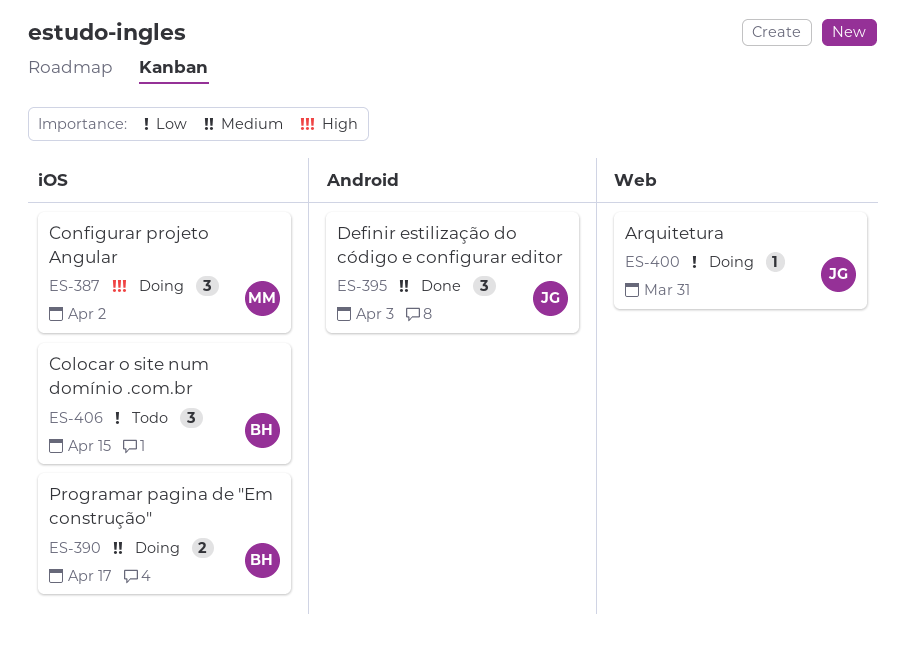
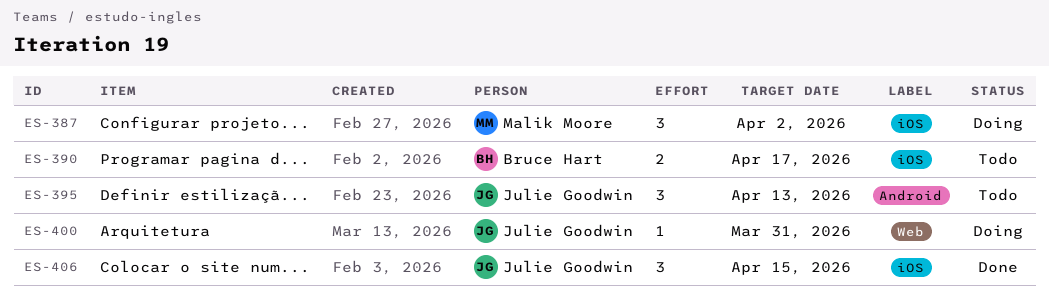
ES-390, status: Doing -> Todo
ES-395, status: Done -> Todo
ES-395, due: Apr 3 -> Apr 13
ES-406, status: Todo -> Done
ES-406, owner: Bruce Hart -> Julie Goodwin

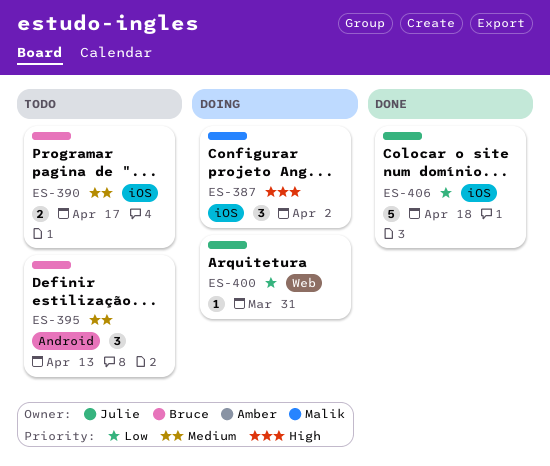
ES-395, owner: Julie Goodwin -> Bruce Hart
ES-406, estimate: 3 -> 5
ES-406, due: Apr 15 -> Apr 18

